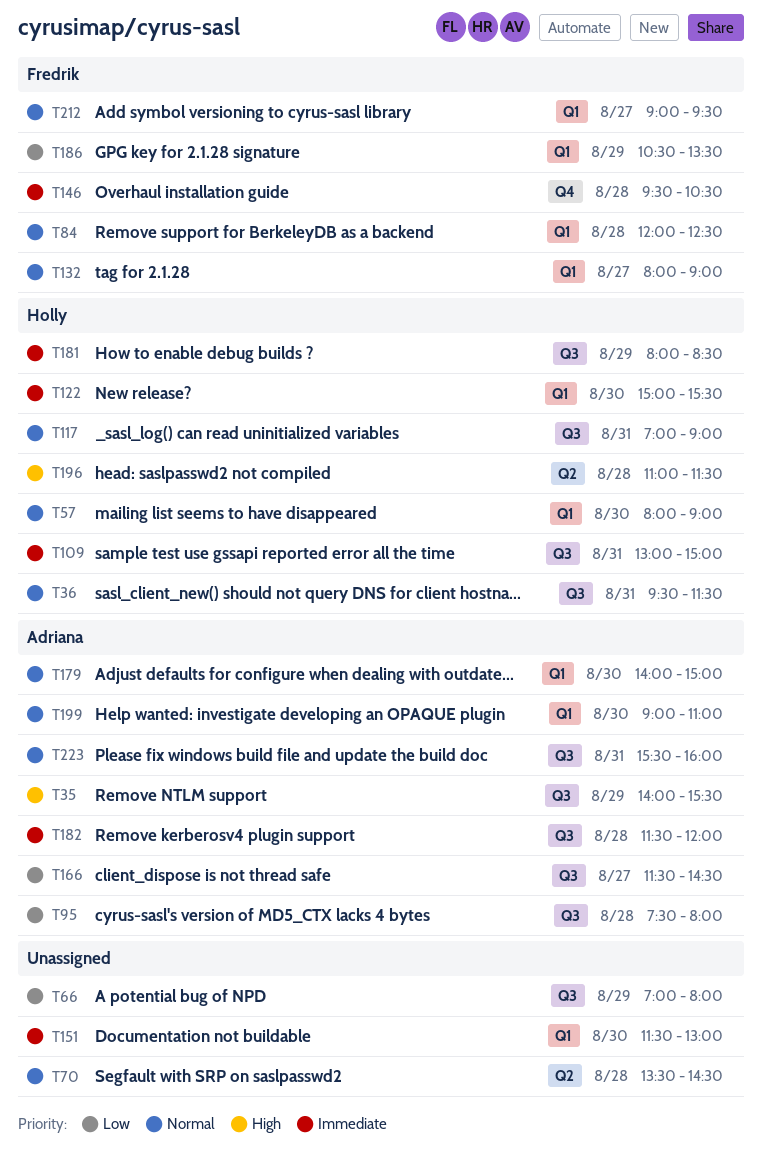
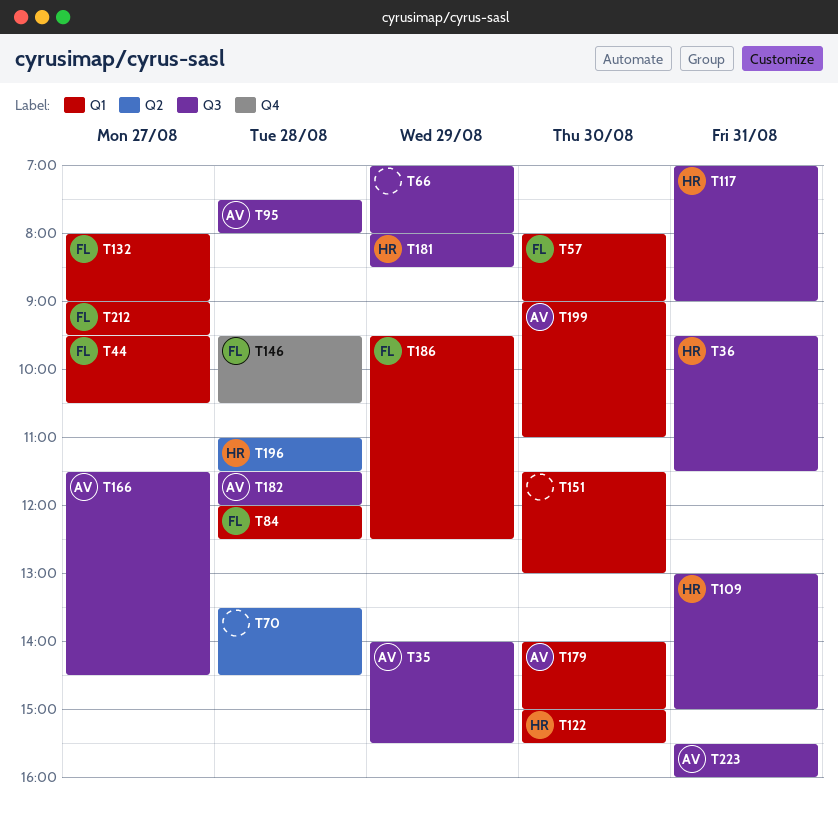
T44: none -> present
T57, owner: Holly -> Fredrik
T186, begins: 10:30 -> 09:30
T186, ends: 13:30 -> 12:30

